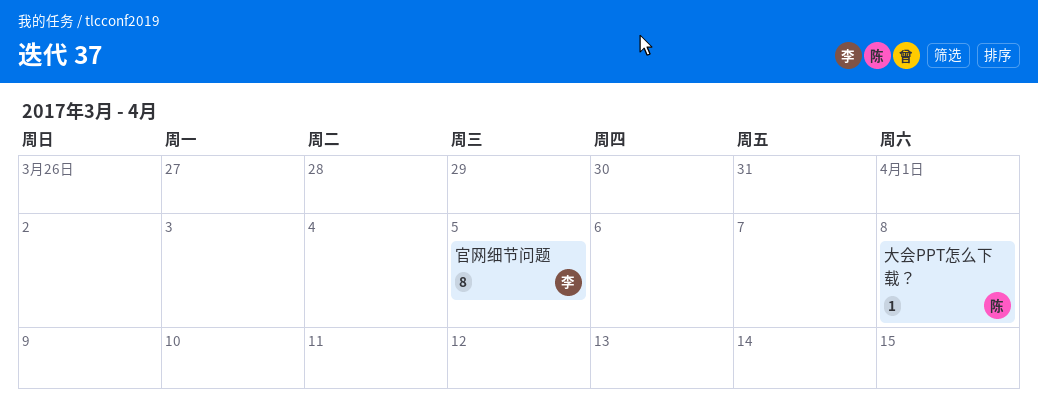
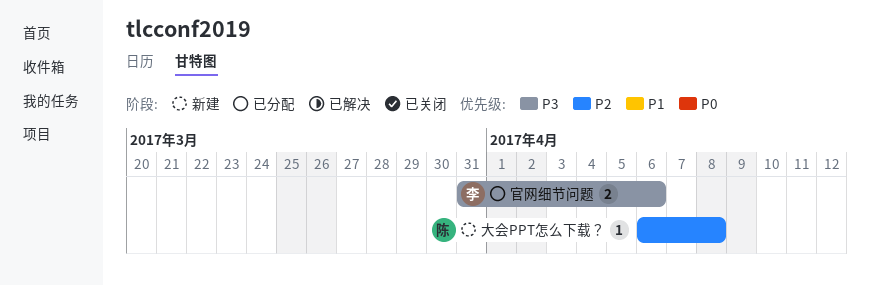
官网细节问题, estimate: 8 -> 2
官网细节问题, due: Apr 5 -> Apr 6

